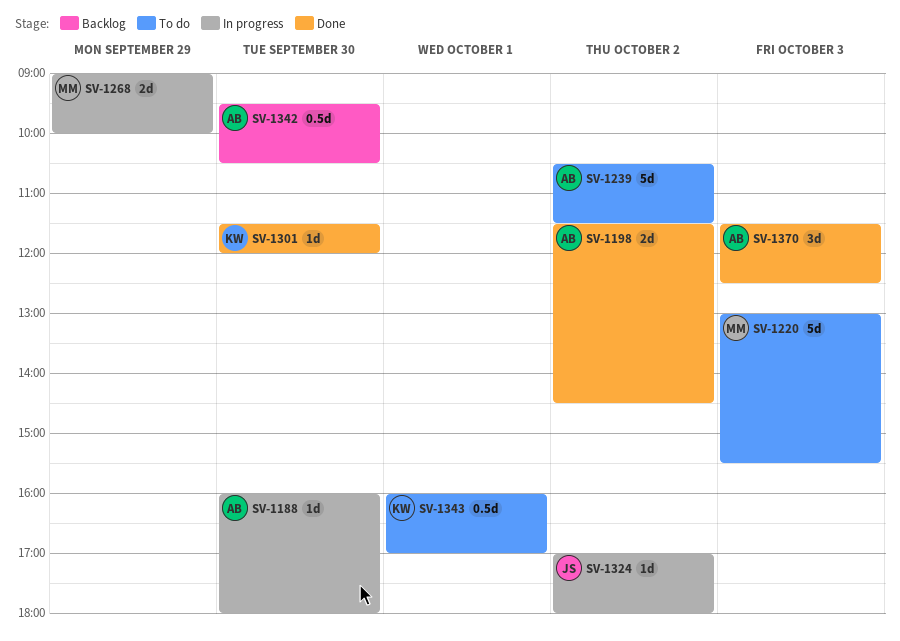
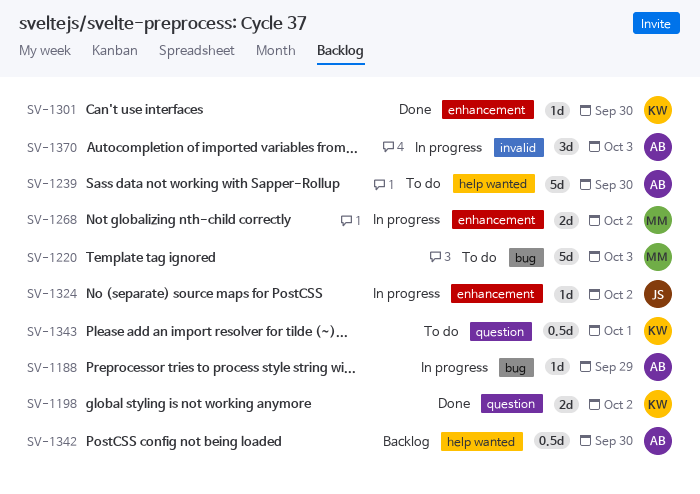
SV-1188, day: Sep 30 -> Sep 29
SV-1198, owner: AB -> KW
SV-1239, day: Oct 2 -> Sep 30
SV-1268, day: Sep 29 -> Oct 2
SV-1370, status: Done -> In progress

